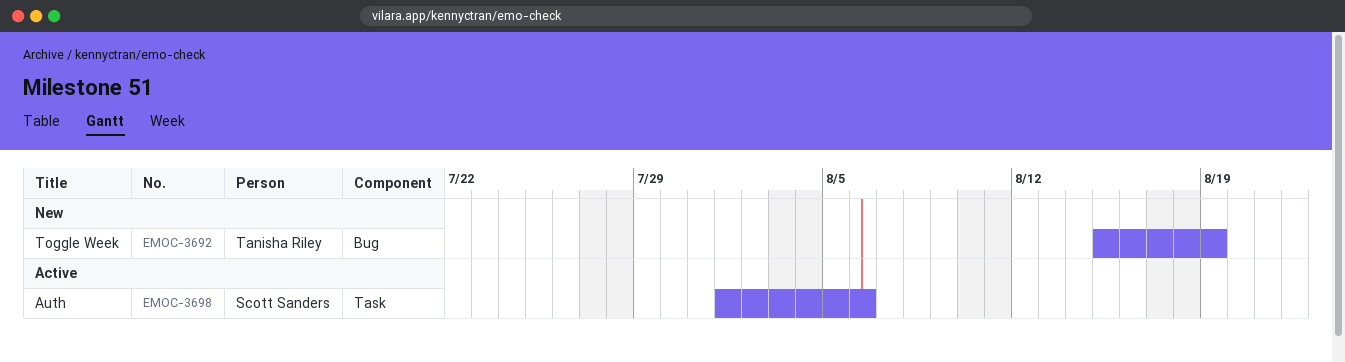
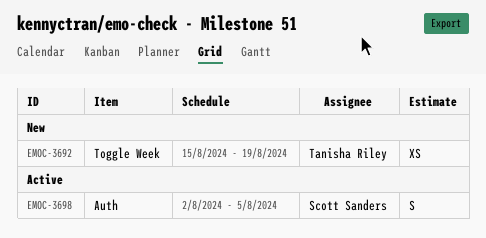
EMOC-3698, start: Aug 1 -> Aug 2
EMOC-3698, due: Aug 6 -> Aug 5

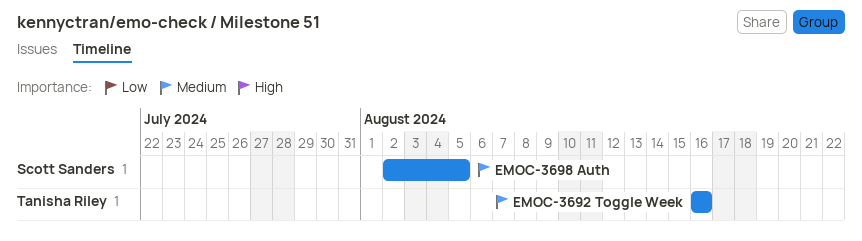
EMOC-3692, start: Aug 15 -> Aug 16
EMOC-3692, due: Aug 19 -> Aug 16

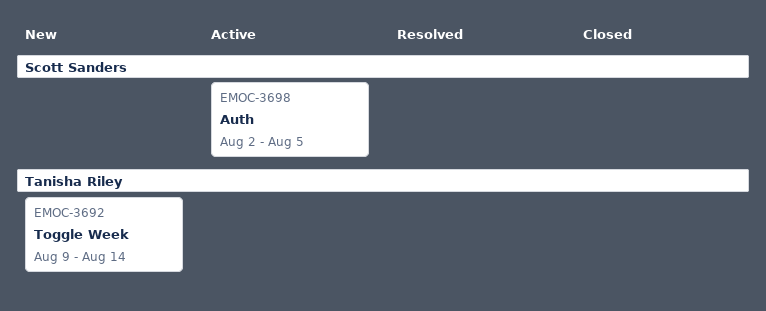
EMOC-3692, start: Aug 16 -> Aug 9
EMOC-3692, due: Aug 16 -> Aug 14

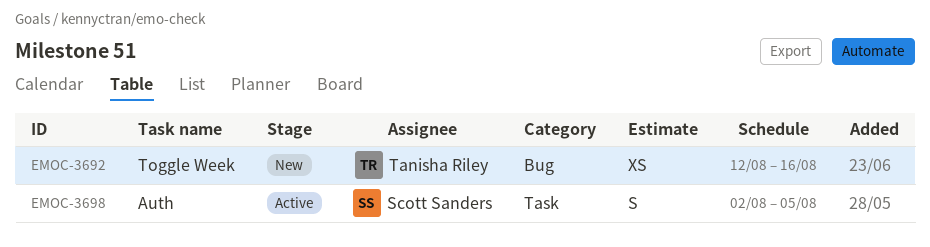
EMOC-3692, start: Aug 9 -> Aug 12
EMOC-3692, due: Aug 14 -> Aug 16

